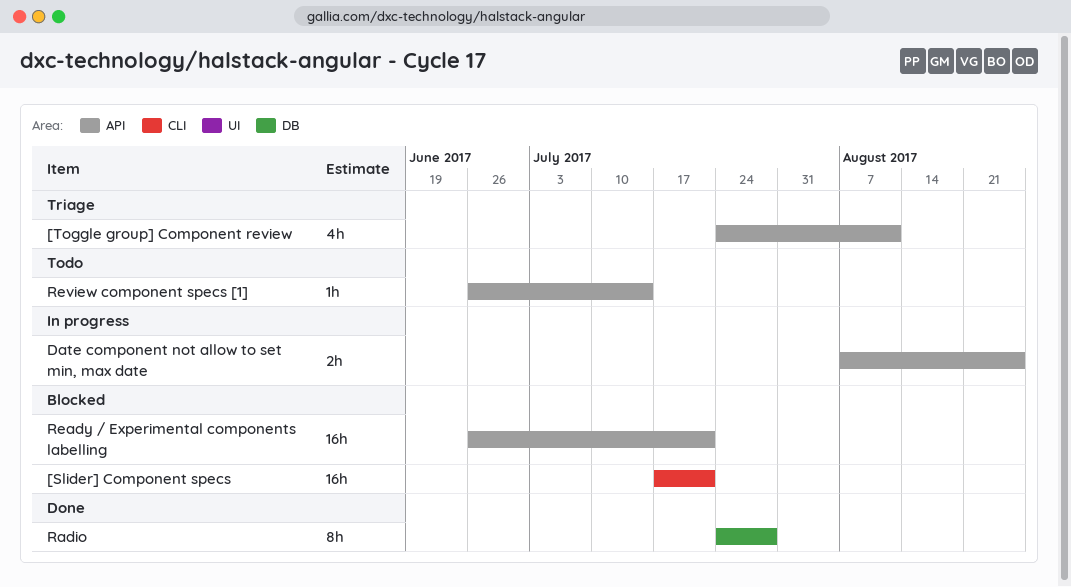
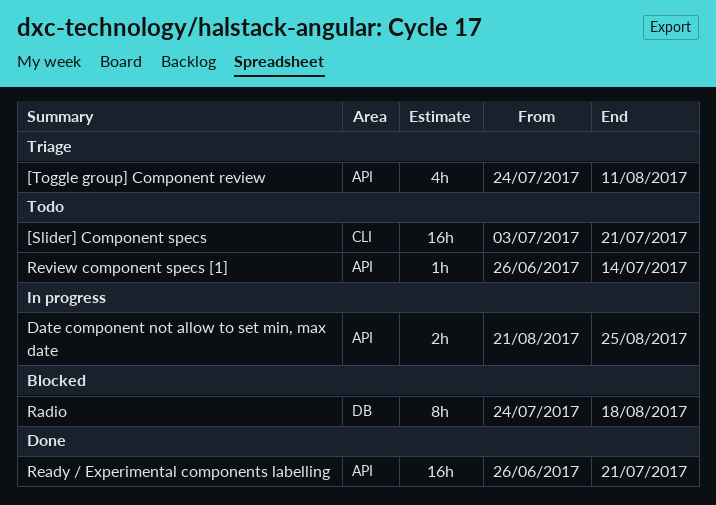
[Slider] Component specs, status: Blocked -> Todo
[Slider] Component specs, start: Jul 17 -> Jul 3
Date component not allow to set min, max date, start: Aug 7 -> Aug 21
Radio, status: Done -> Blocked
Radio, due: Jul 28 -> Aug 18
Ready / Experimental components labelling, status: Blocked -> Done

